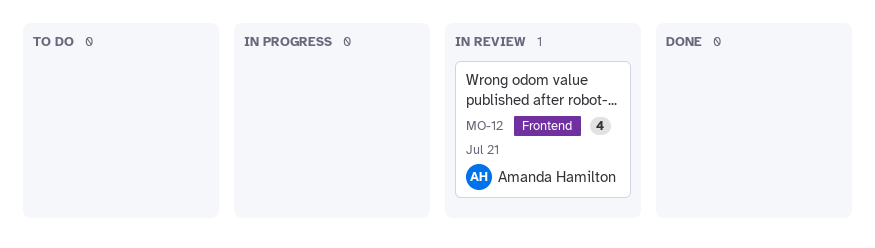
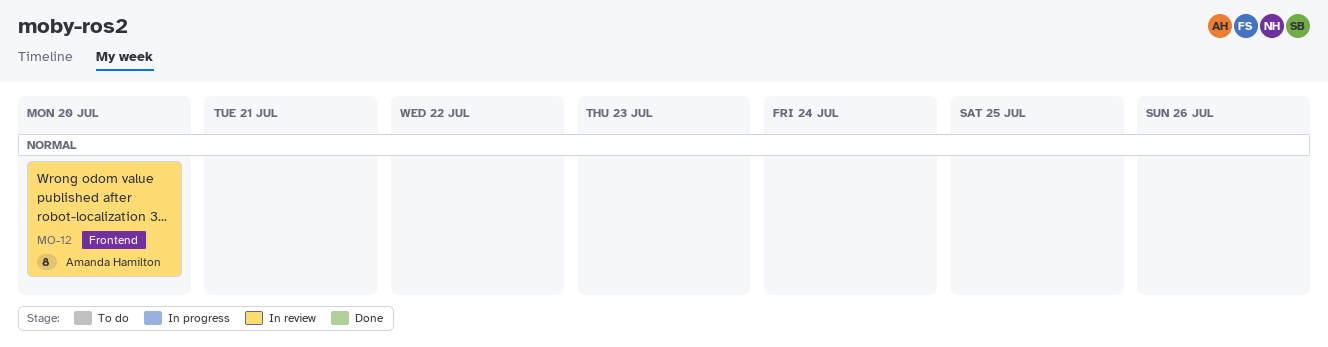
MO-12, estimate: 4 -> 8
MO-12, due: Jul 21 -> Jul 20

